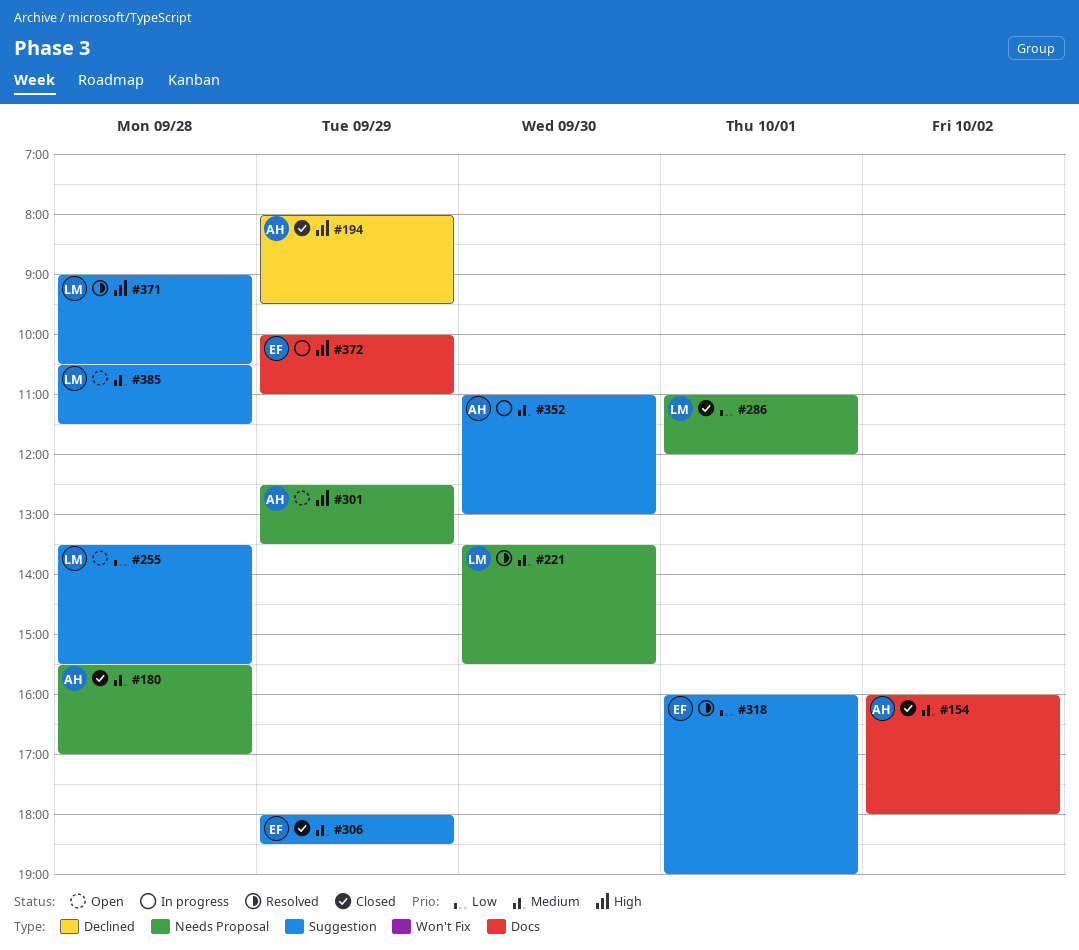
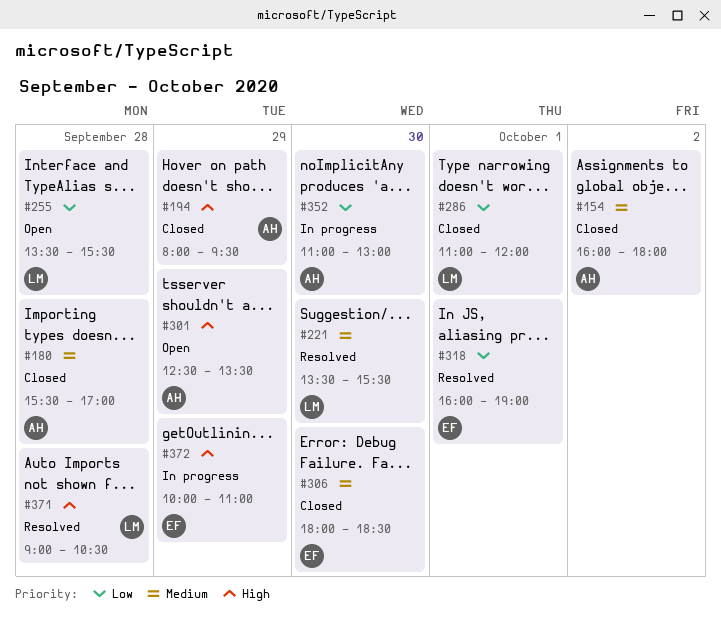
#306, day: Sep 29 -> Sep 30
#352, priority: Medium -> Low
#385: present -> none

